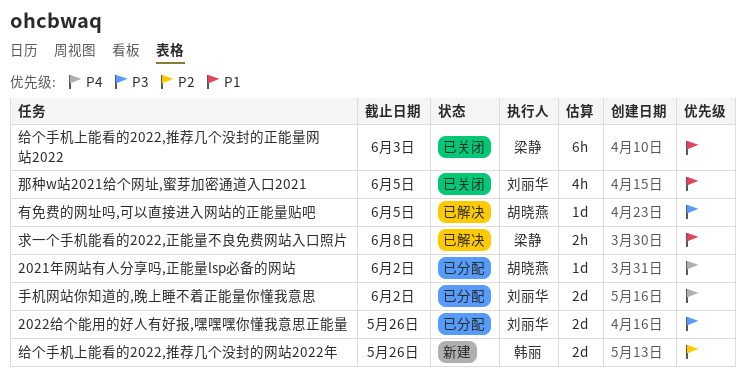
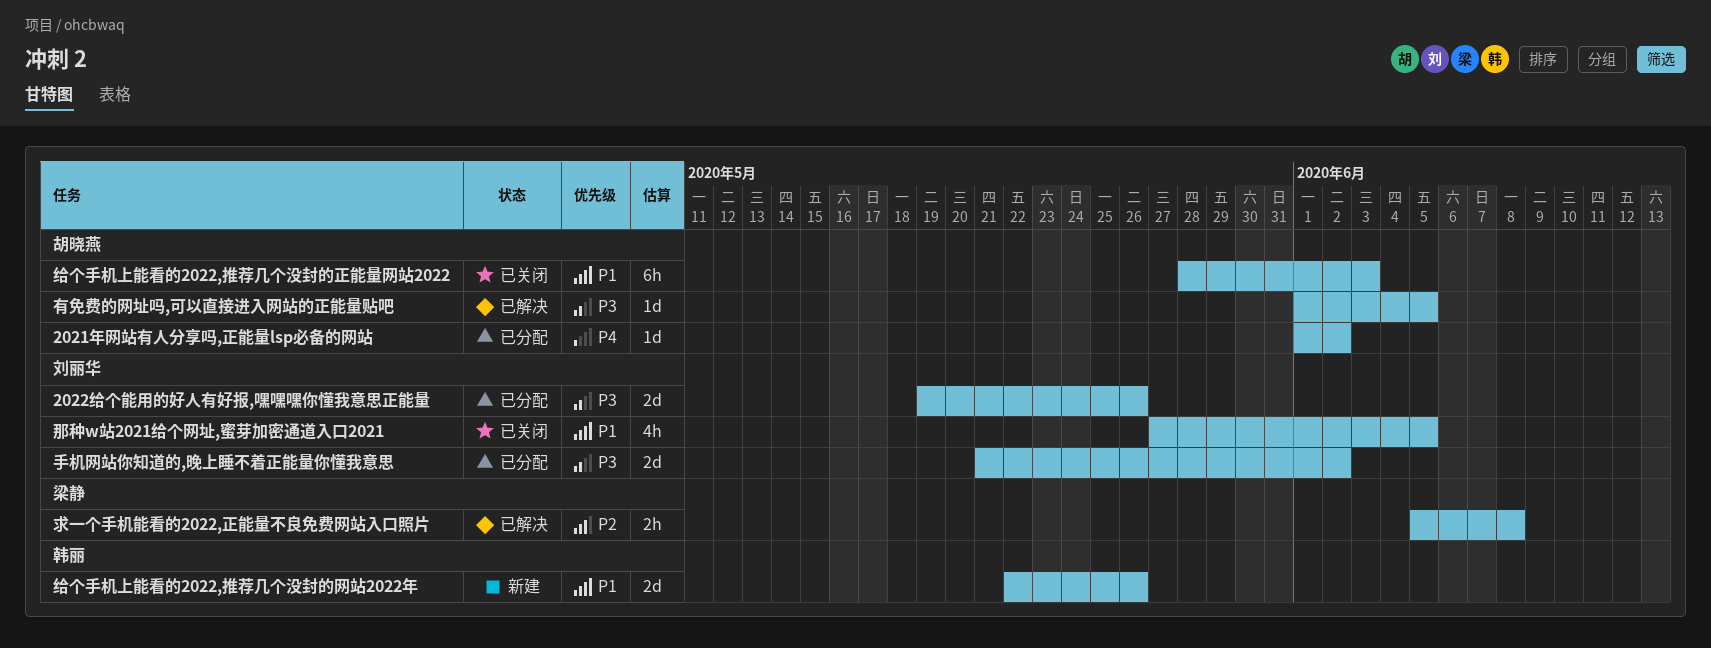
手机网站你知道的,晚上睡不着正能量你懂我意思, priority: P4 -> P3
求一个手机能看的2022,正能量不良免费网站入口照片, priority: P1 -> P2
给个手机上能看的2022,推荐几个没封的正能量网站2022, owner: 梁静 -> 胡晓燕
给个手机上能看的2022,推荐几个没封的网站2022年, priority: P2 -> P1

